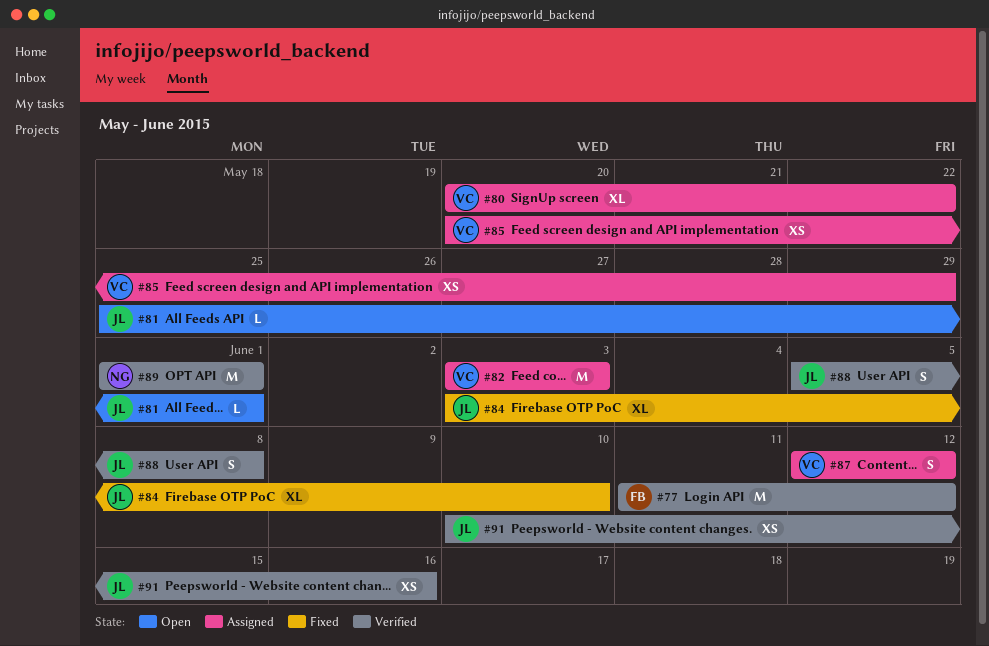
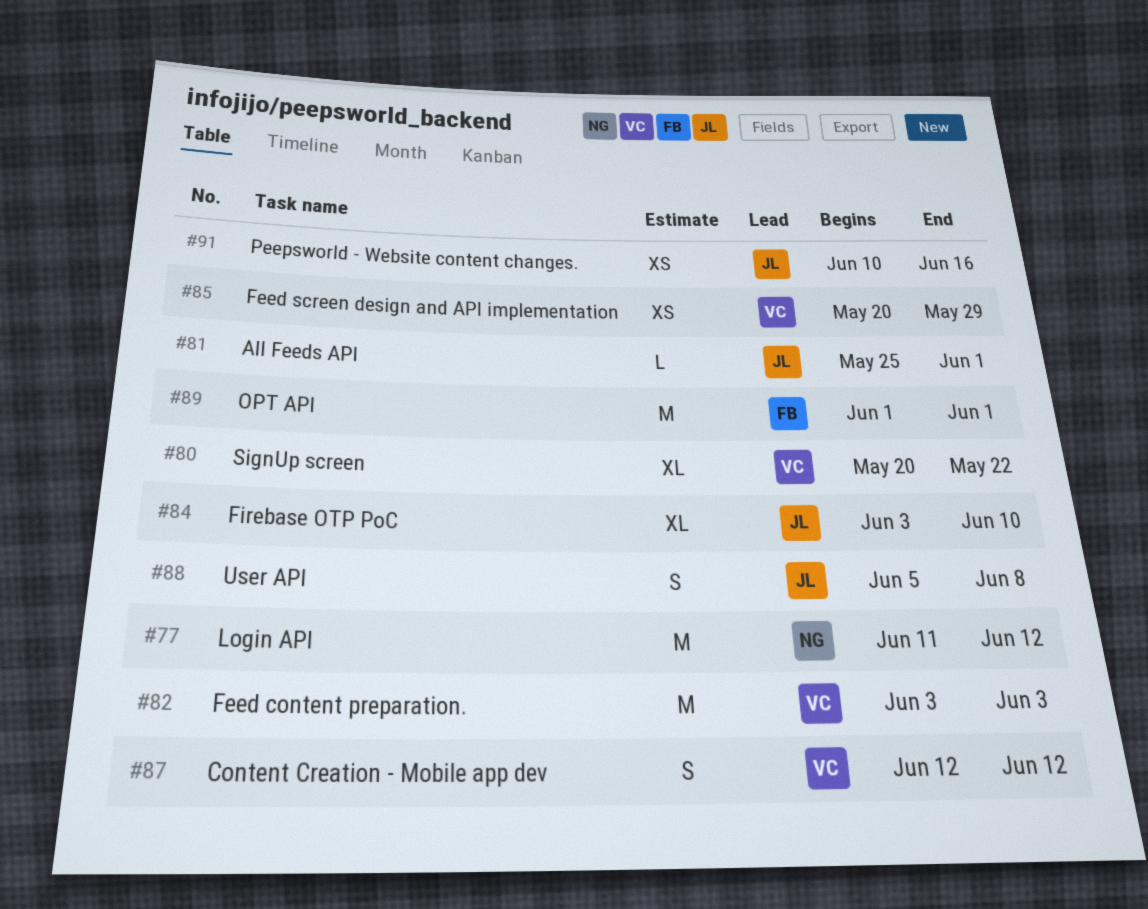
#77, owner: FB -> NG
#89, owner: NG -> FB

